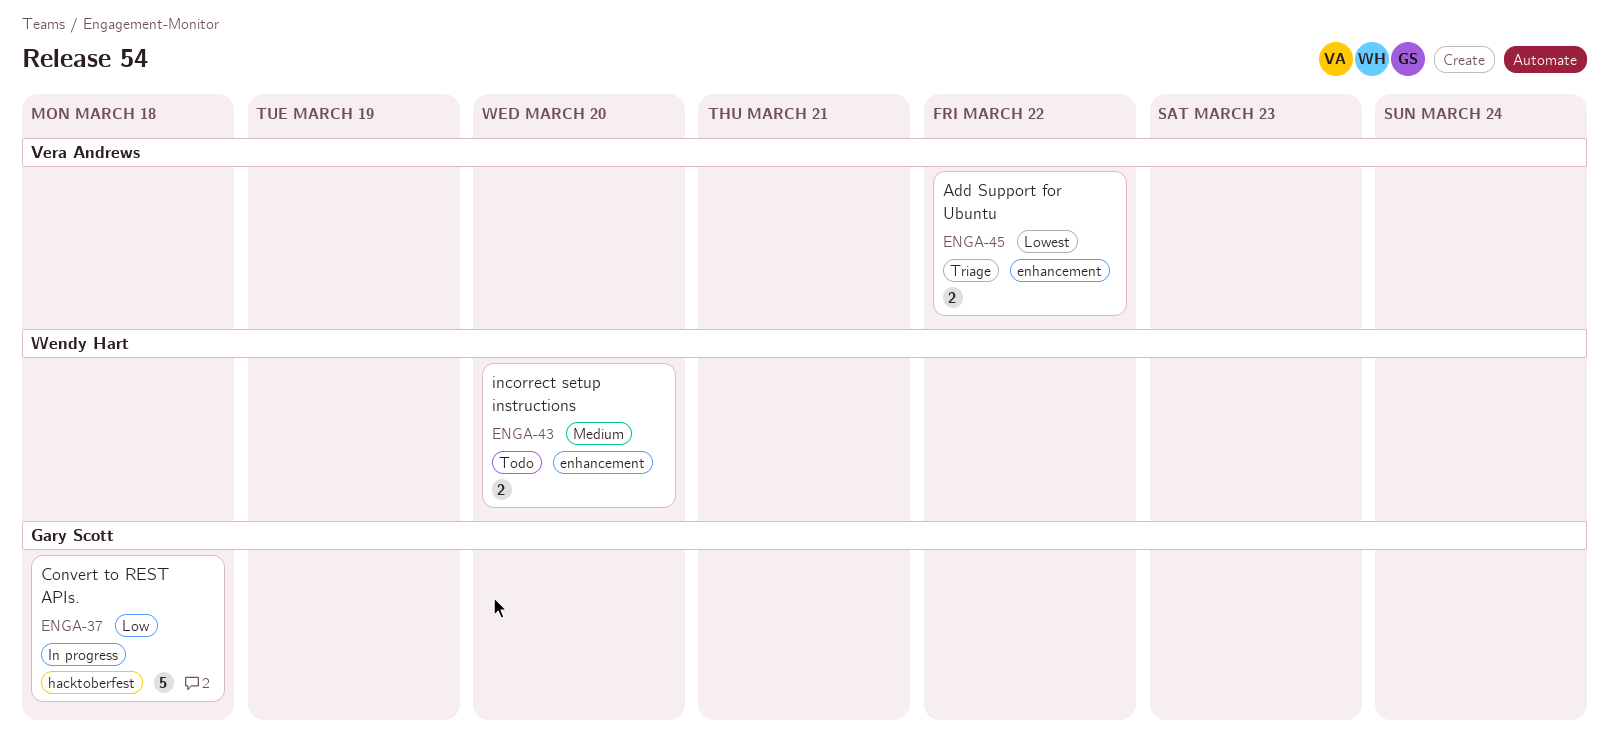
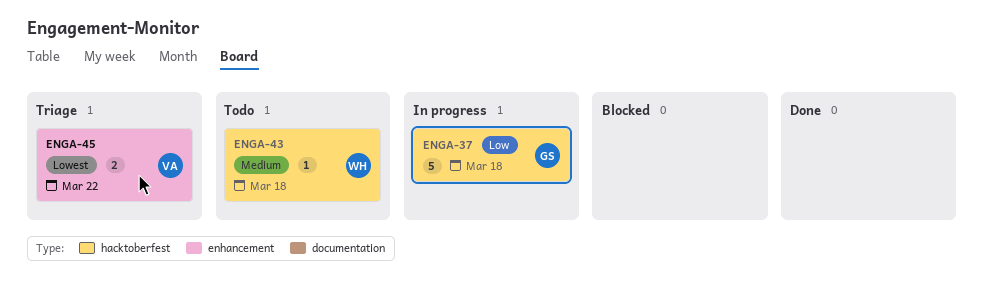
ENGA-43, label: enhancement -> hacktoberfest
ENGA-43, estimate: 2 -> 1
ENGA-43, due: Mar 20 -> Mar 18

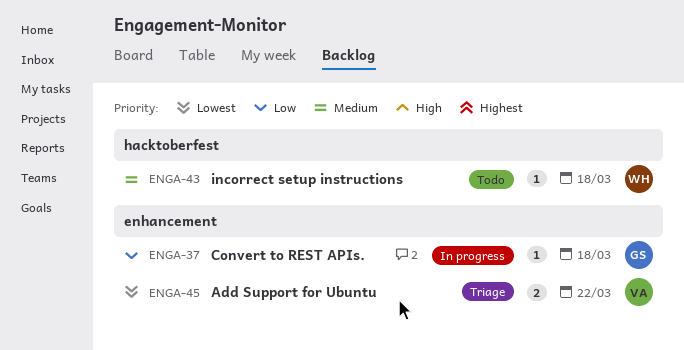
ENGA-37, label: hacktoberfest -> enhancement
ENGA-37, estimate: 5 -> 1

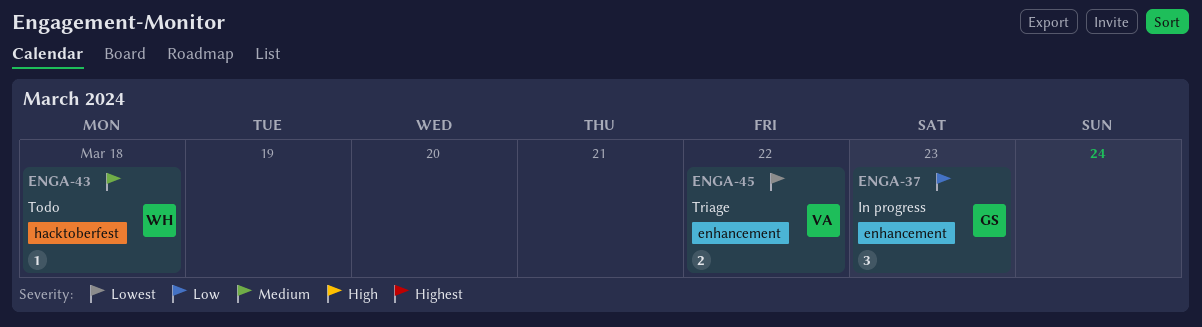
ENGA-37, estimate: 1 -> 3
ENGA-37, due: Mar 18 -> Mar 23

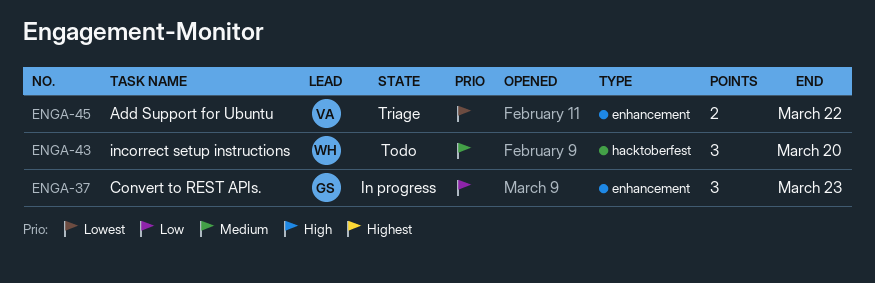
ENGA-43, estimate: 1 -> 3
ENGA-43, due: Mar 18 -> Mar 20

